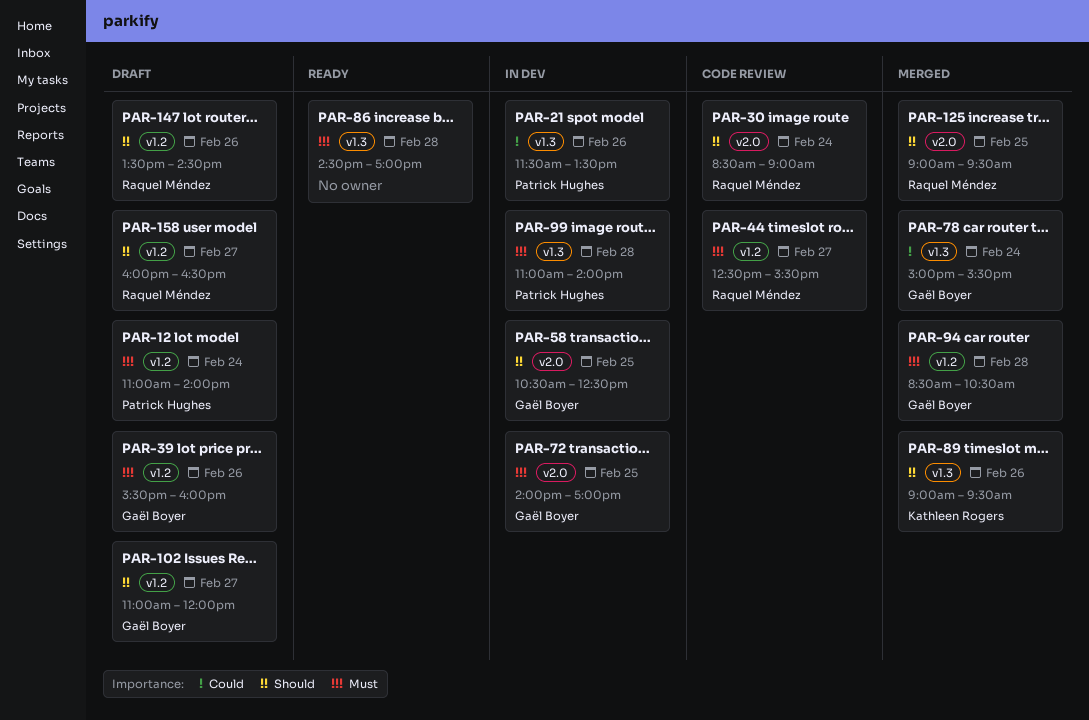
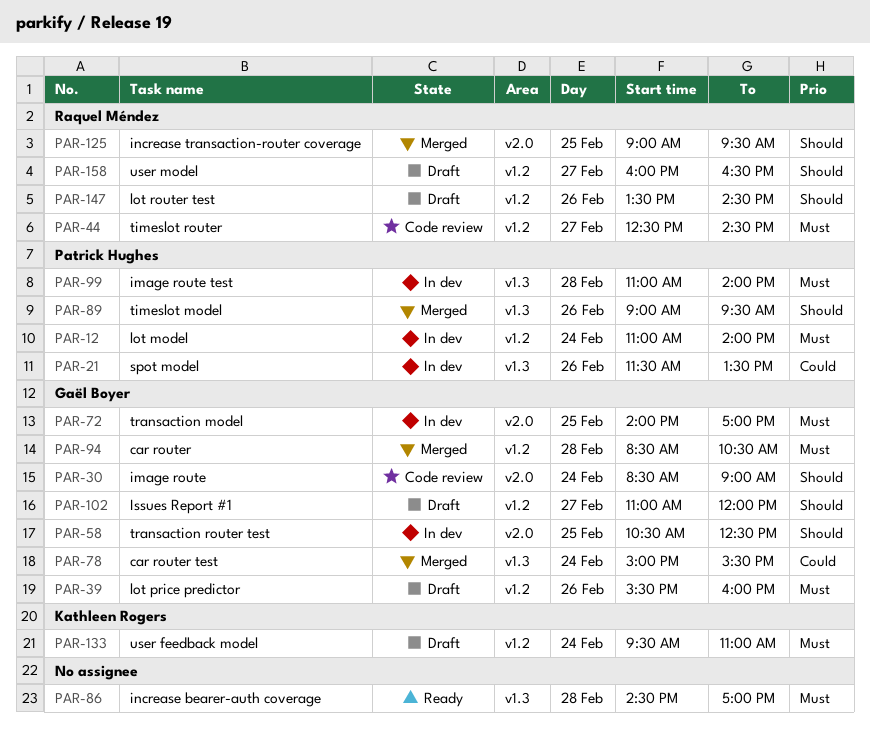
PAR-12, status: Draft -> In dev
PAR-30, owner: Raquel Méndez -> Gaël Boyer
PAR-44, ends: 15:30 -> 14:30
PAR-89, owner: Kathleen Rogers -> Patrick Hughes
PAR-133: none -> present

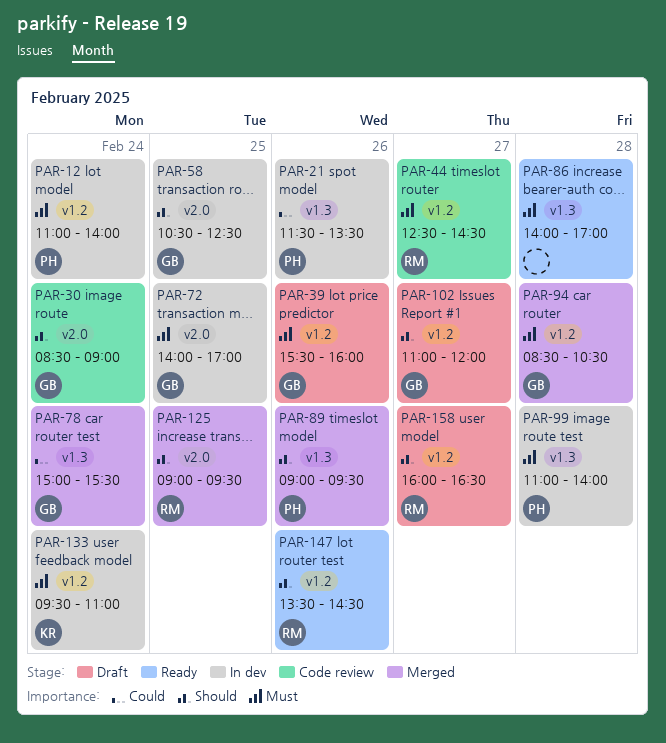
PAR-86, begins: 14:30 -> 14:00
PAR-133, status: Draft -> In dev
PAR-147, status: Draft -> Ready

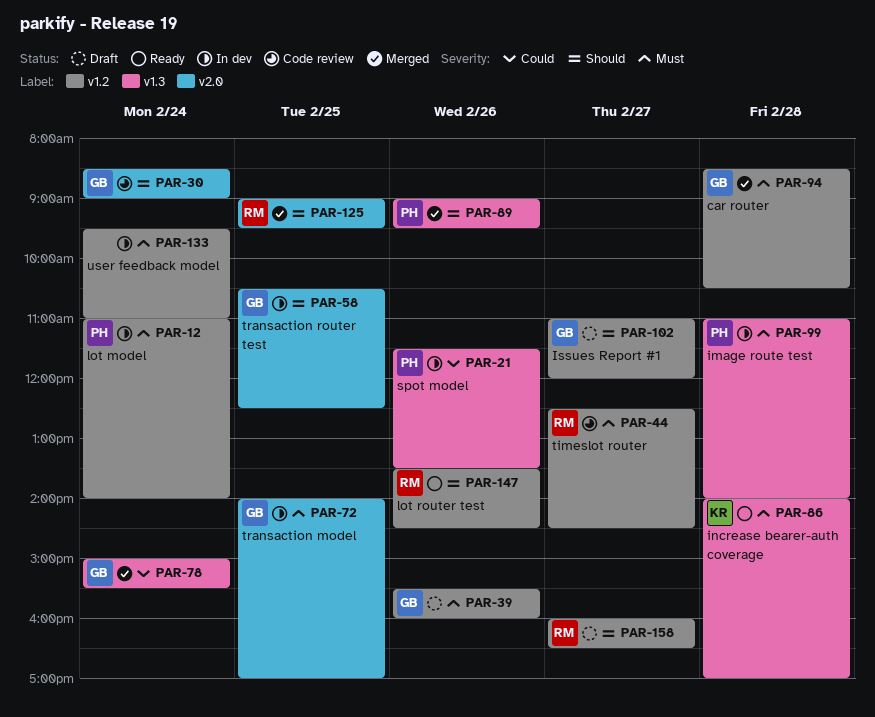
PAR-86, owner: none -> KR
PAR-133, owner: KR -> none

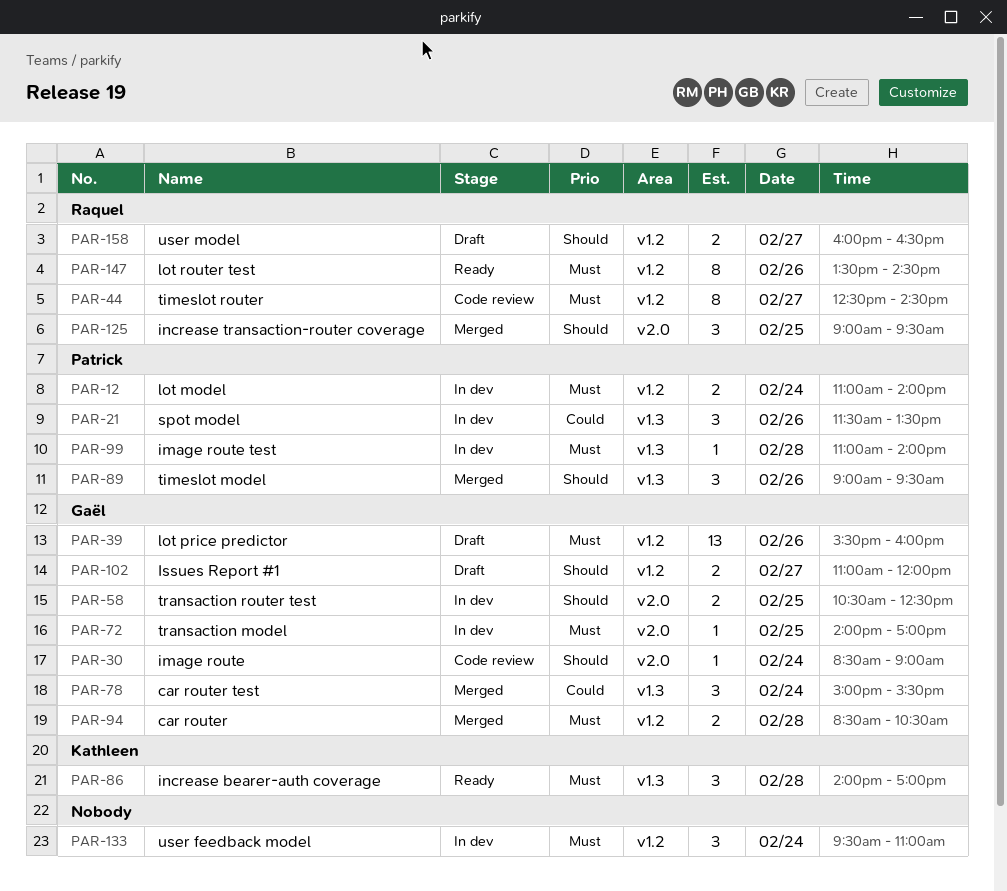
PAR-147, priority: Should -> Must

